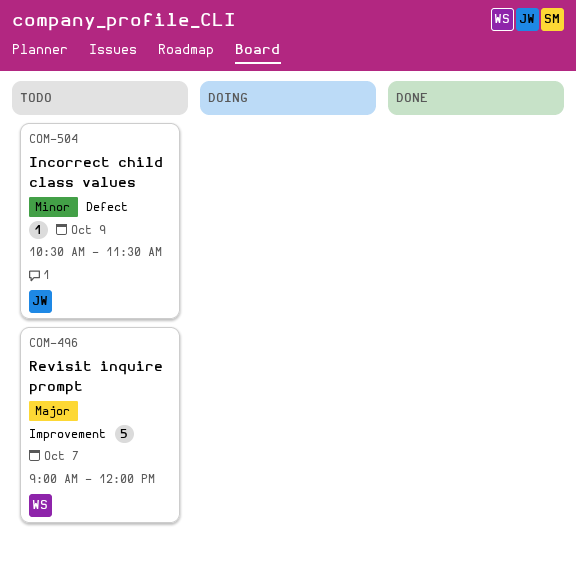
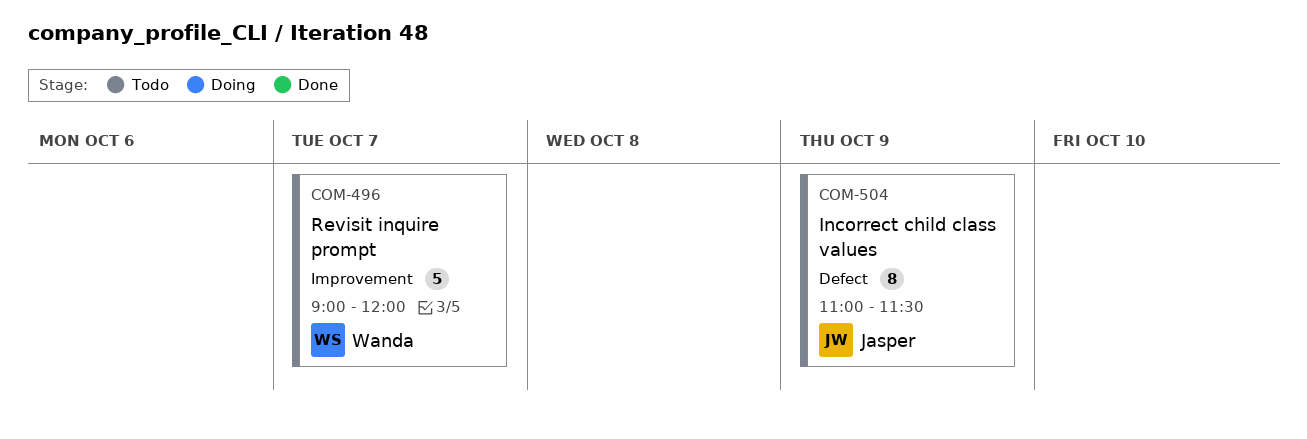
COM-504, estimate: 1 -> 8
COM-504, begins: 10:30 -> 11:00

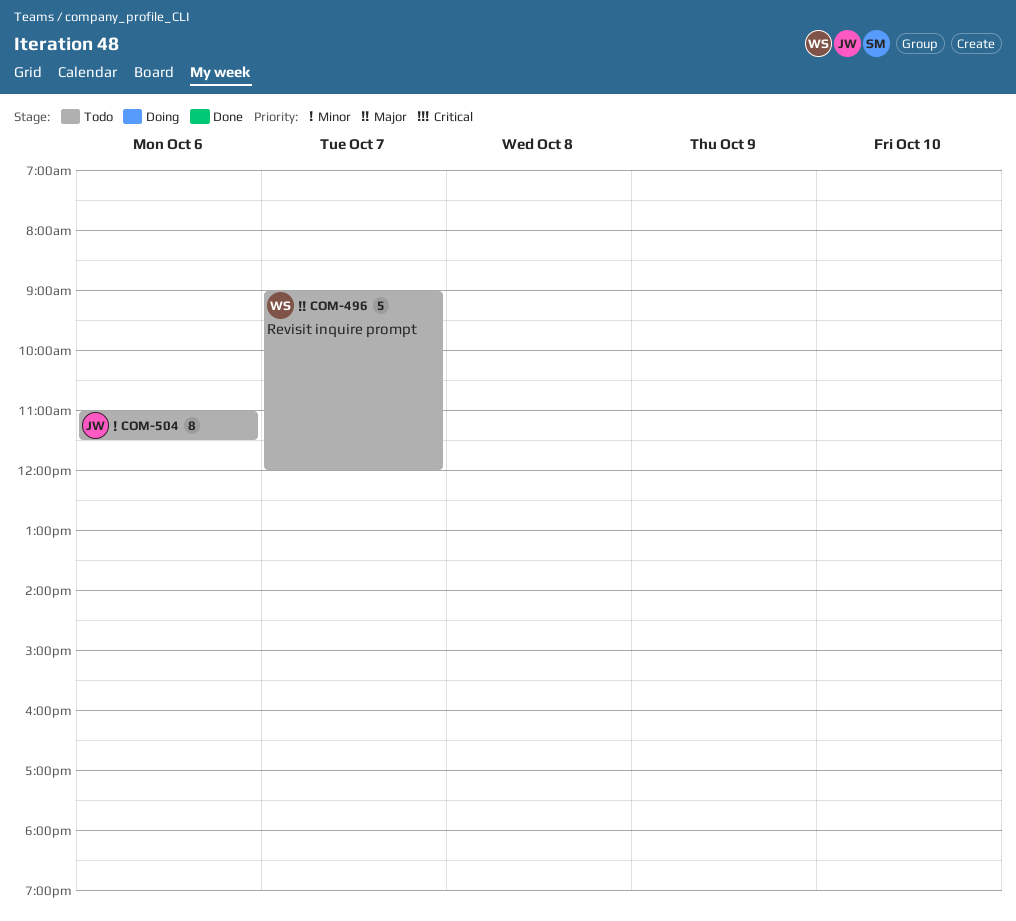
COM-504, day: Oct 9 -> Oct 6

